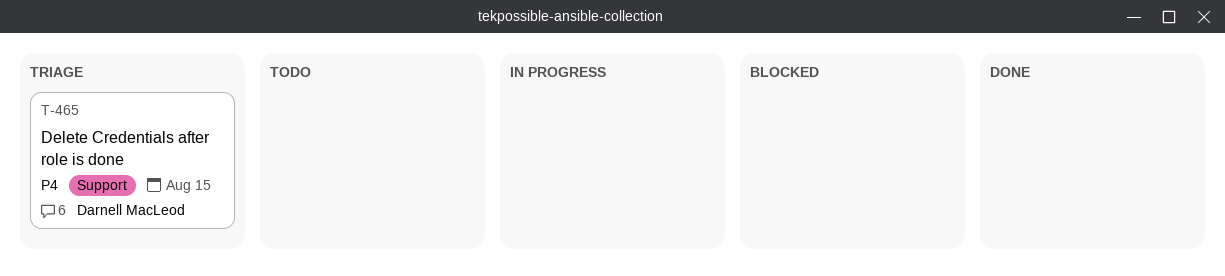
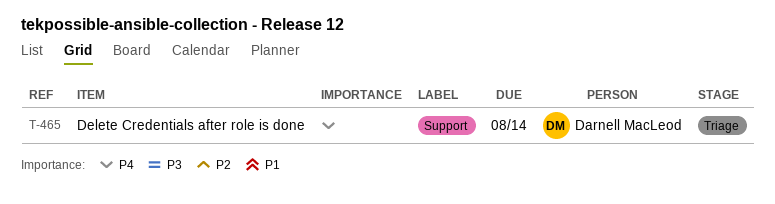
T-465, due: Aug 15 -> Aug 14

